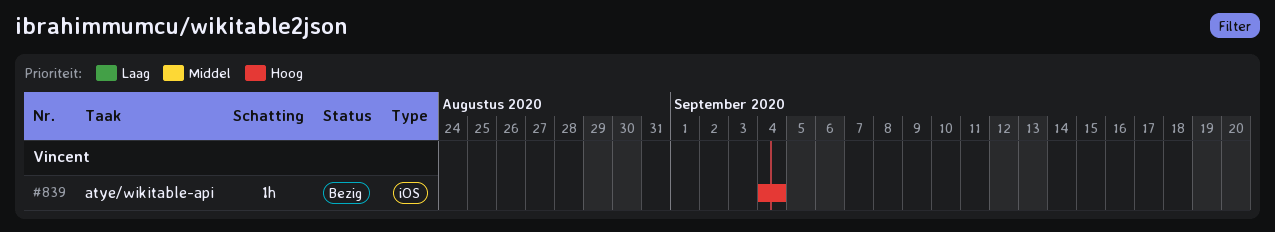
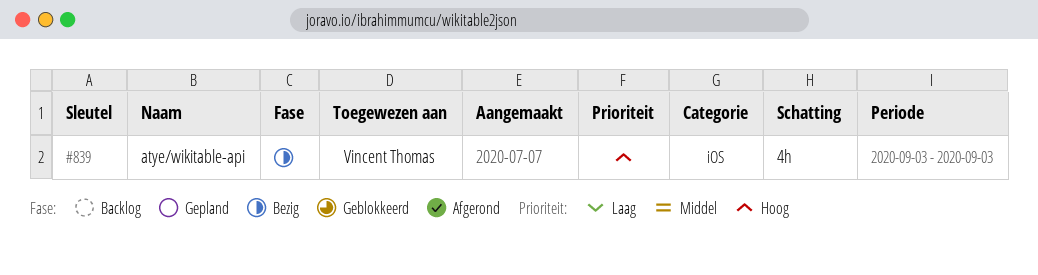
#839, estimate: 1h -> 4h
#839, start: Sep 4 -> Sep 3
#839, due: Sep 4 -> Sep 3

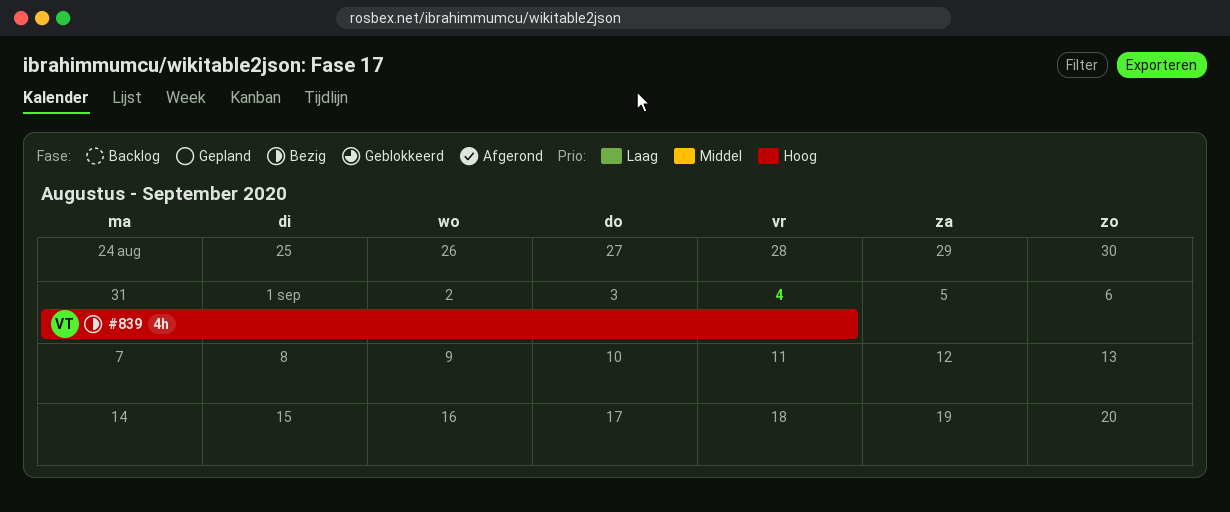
#839, start: Sep 3 -> Aug 31
#839, due: Sep 3 -> Sep 4

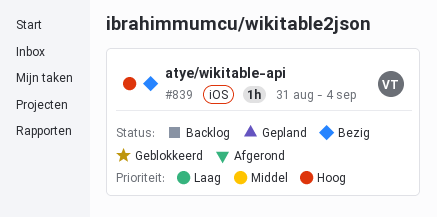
#839, estimate: 4h -> 1h

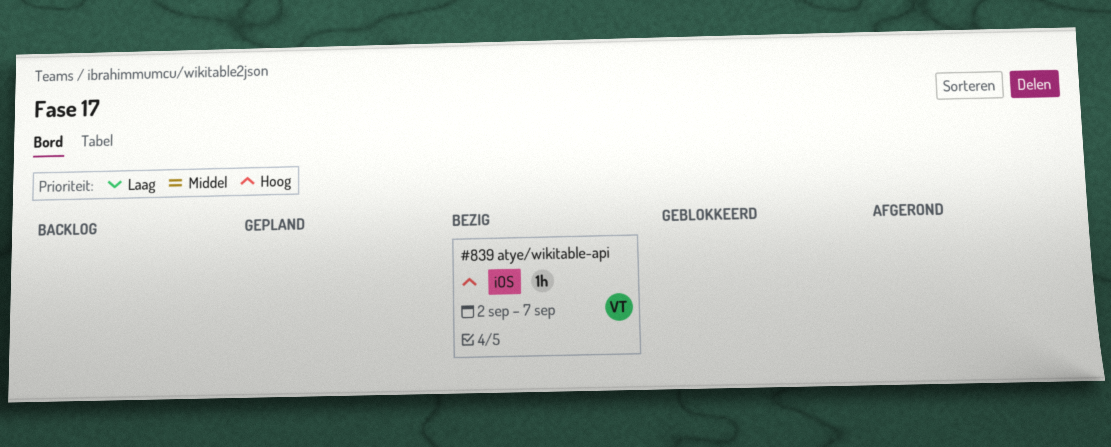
#839, start: Aug 31 -> Sep 2
#839, due: Sep 4 -> Sep 7

